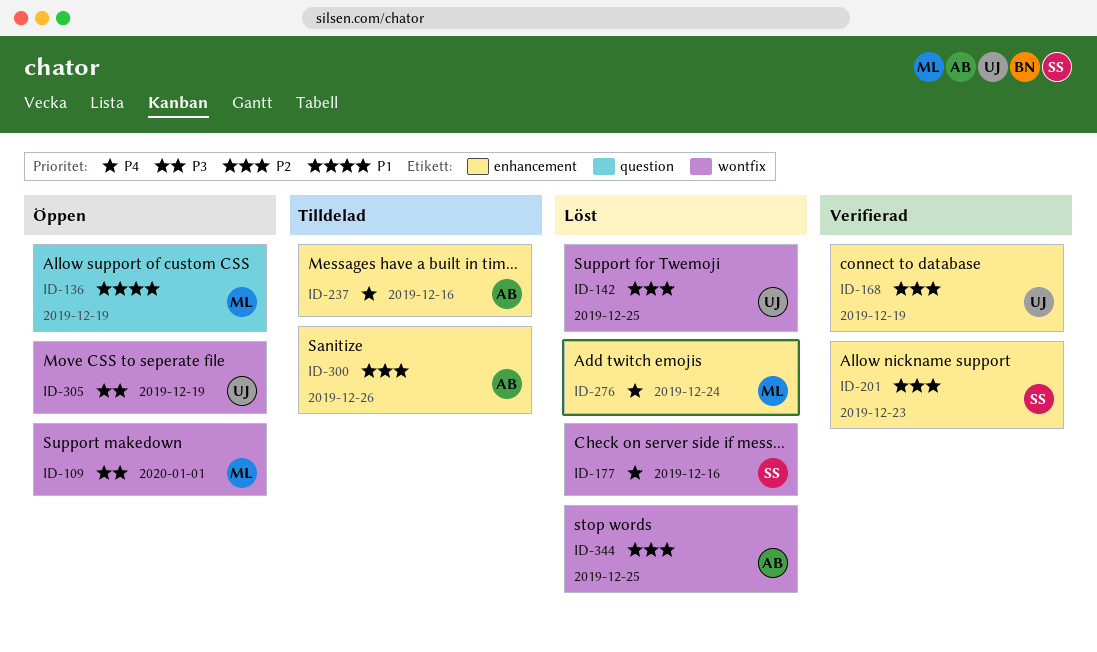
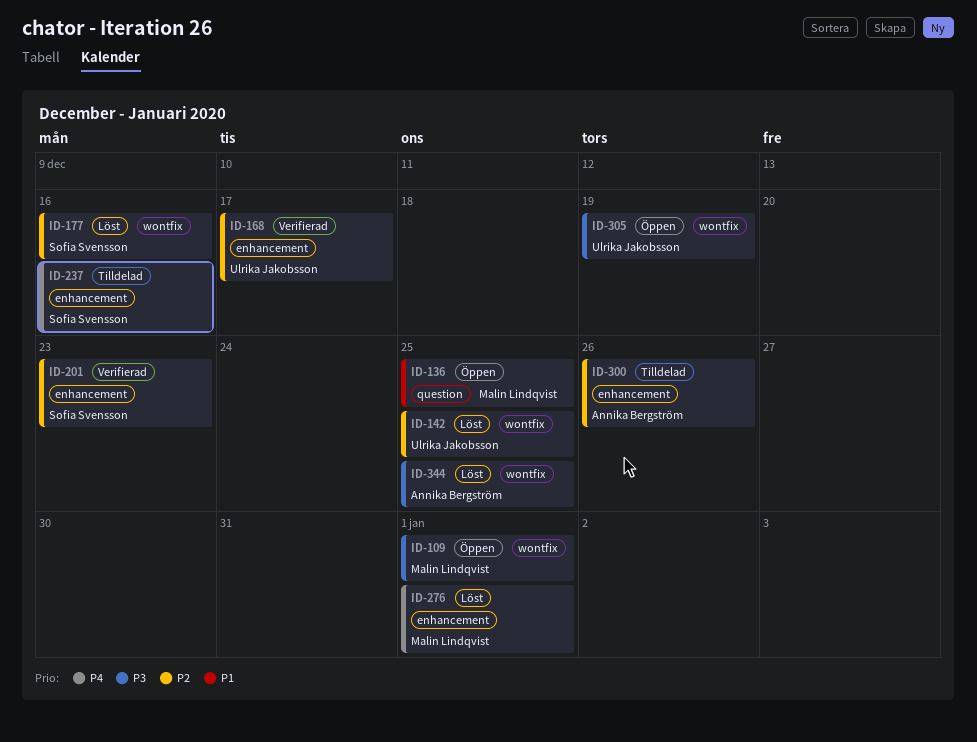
ID-136, due: Dec 19 -> Dec 25
ID-168, due: Dec 19 -> Dec 17
ID-177, priority: P4 -> P2
ID-237, owner: Annika Bergström -> Sofia Svensson
ID-276, due: Dec 24 -> Jan 1
ID-344, priority: P2 -> P3

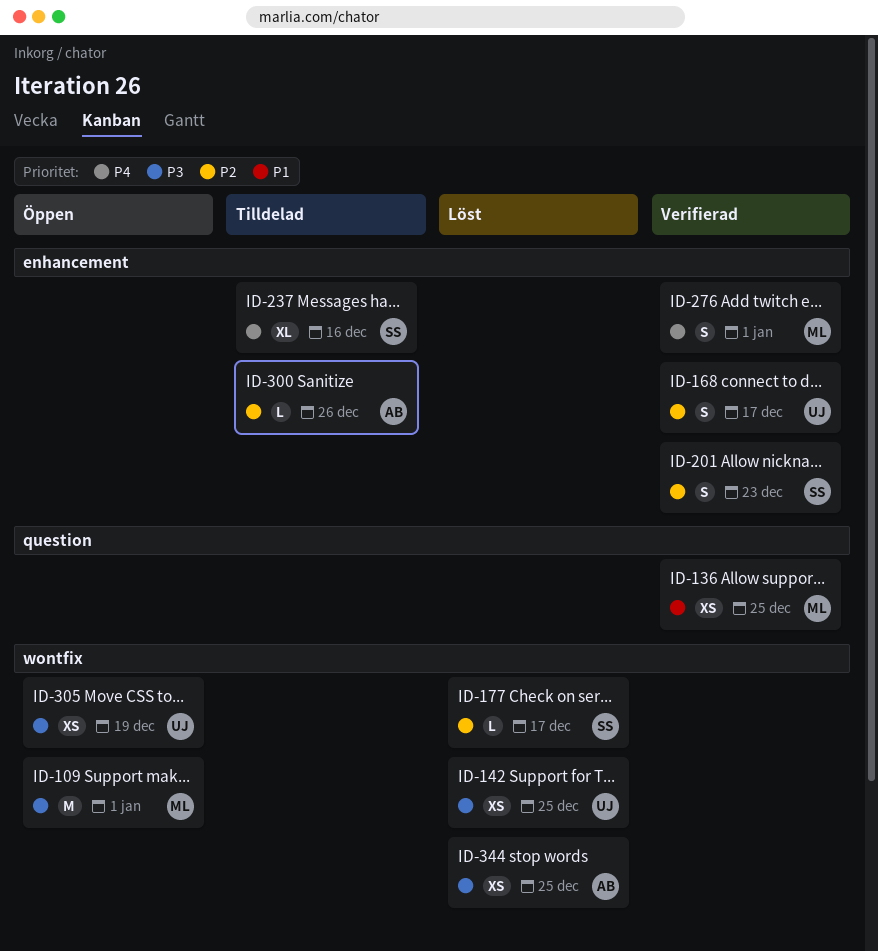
ID-136, status: Öppen -> Verifierad
ID-142, priority: P2 -> P3
ID-177, due: Dec 16 -> Dec 17
ID-276, status: Löst -> Verifierad

